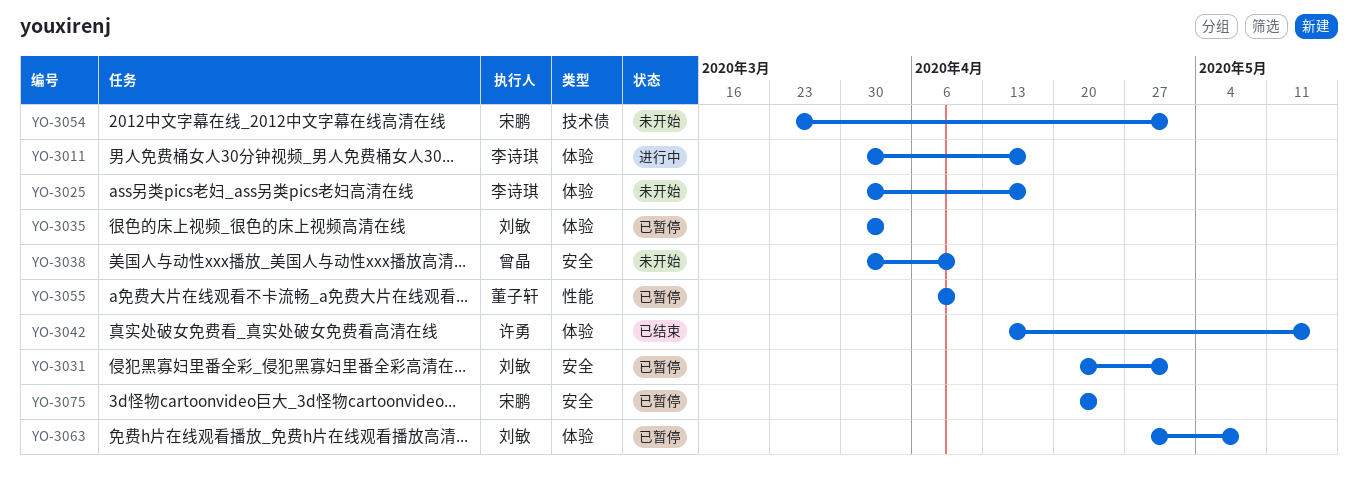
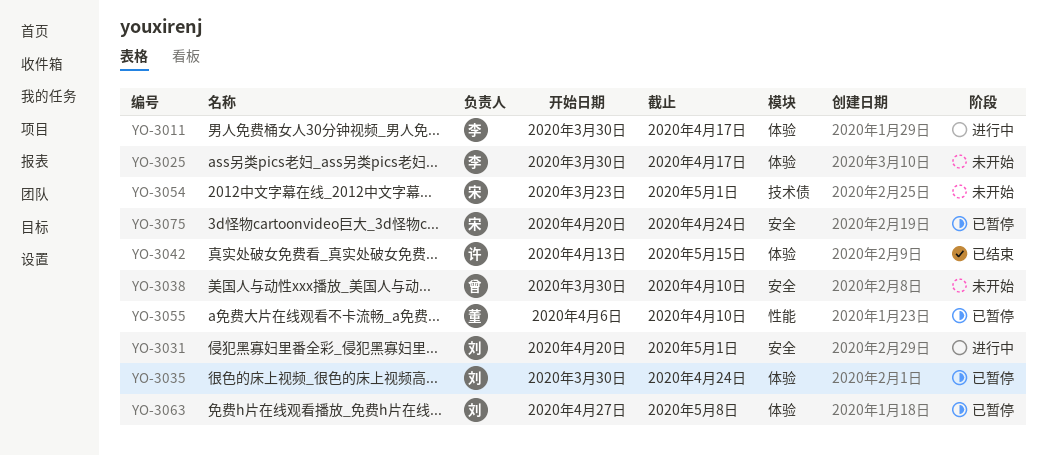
YO-3031, status: 已暂停 -> 进行中
YO-3035, due: Apr 3 -> Apr 24

